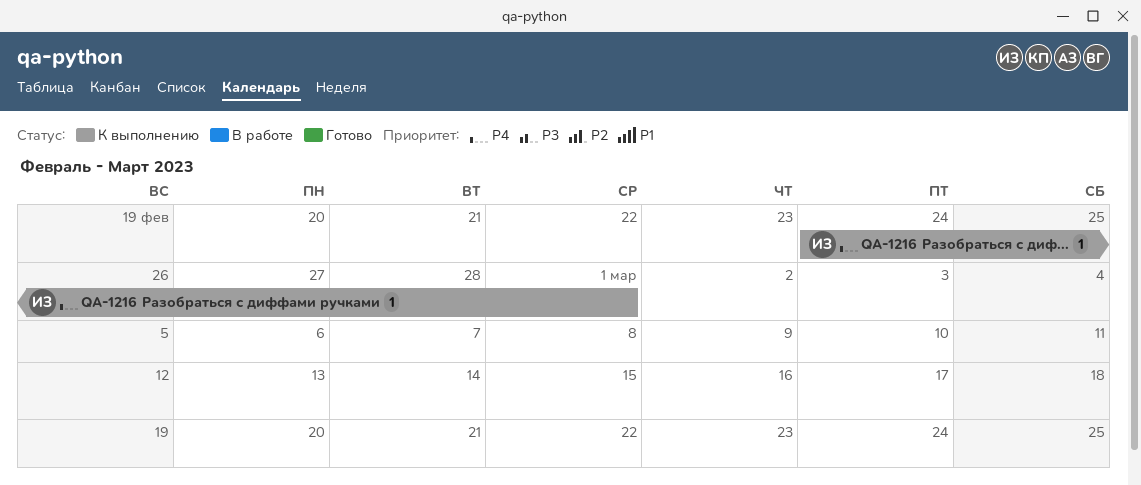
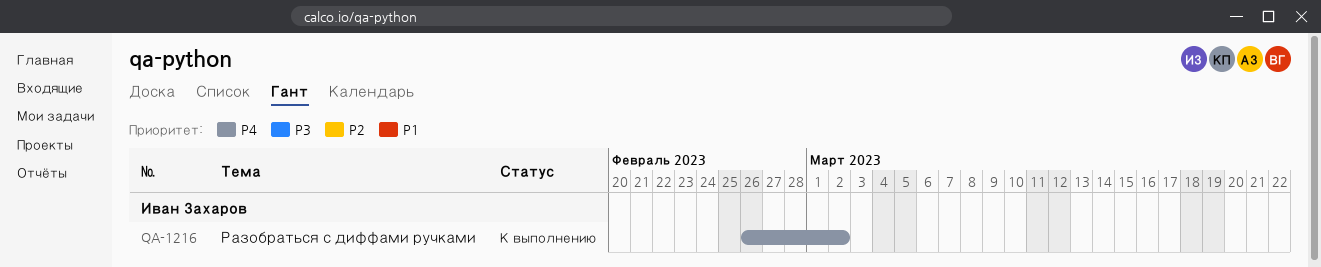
QA-1216, start: Feb 24 -> Feb 26
QA-1216, due: Mar 1 -> Mar 2

